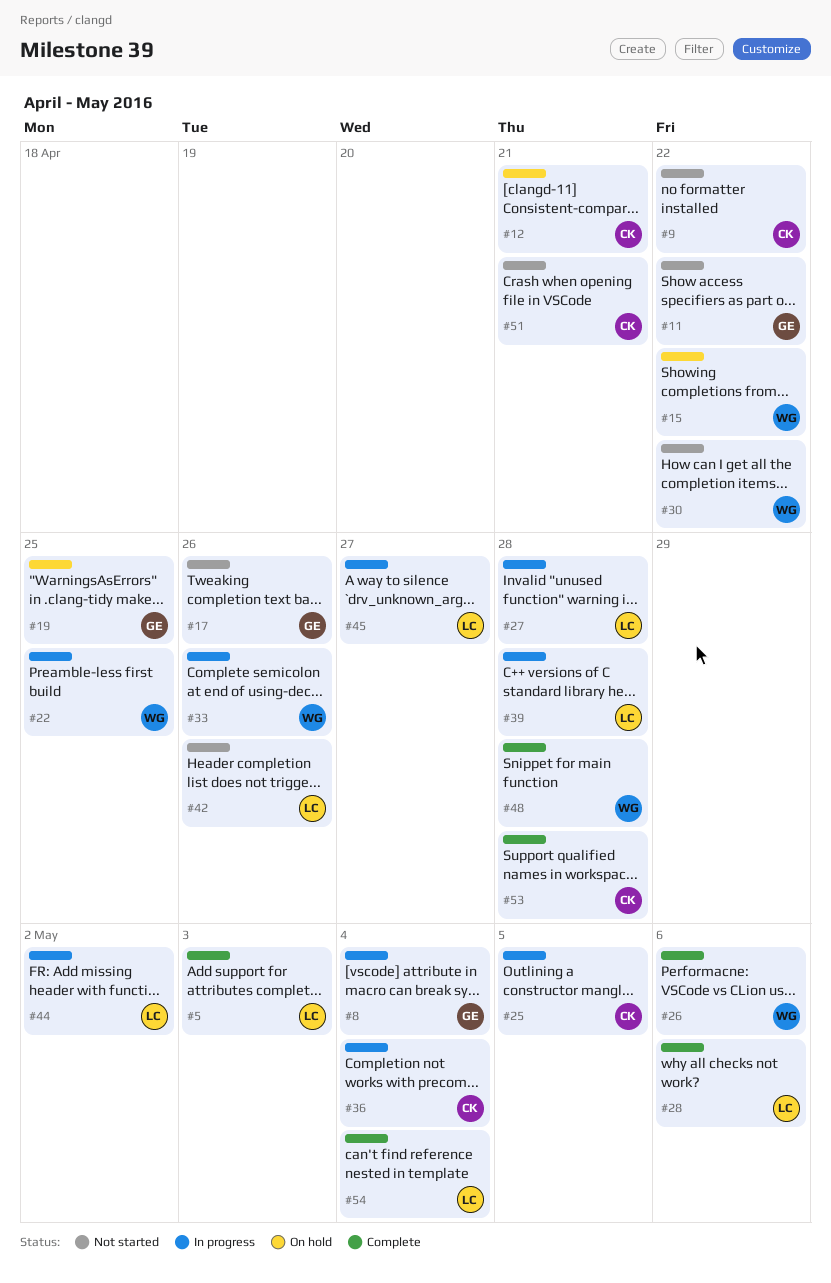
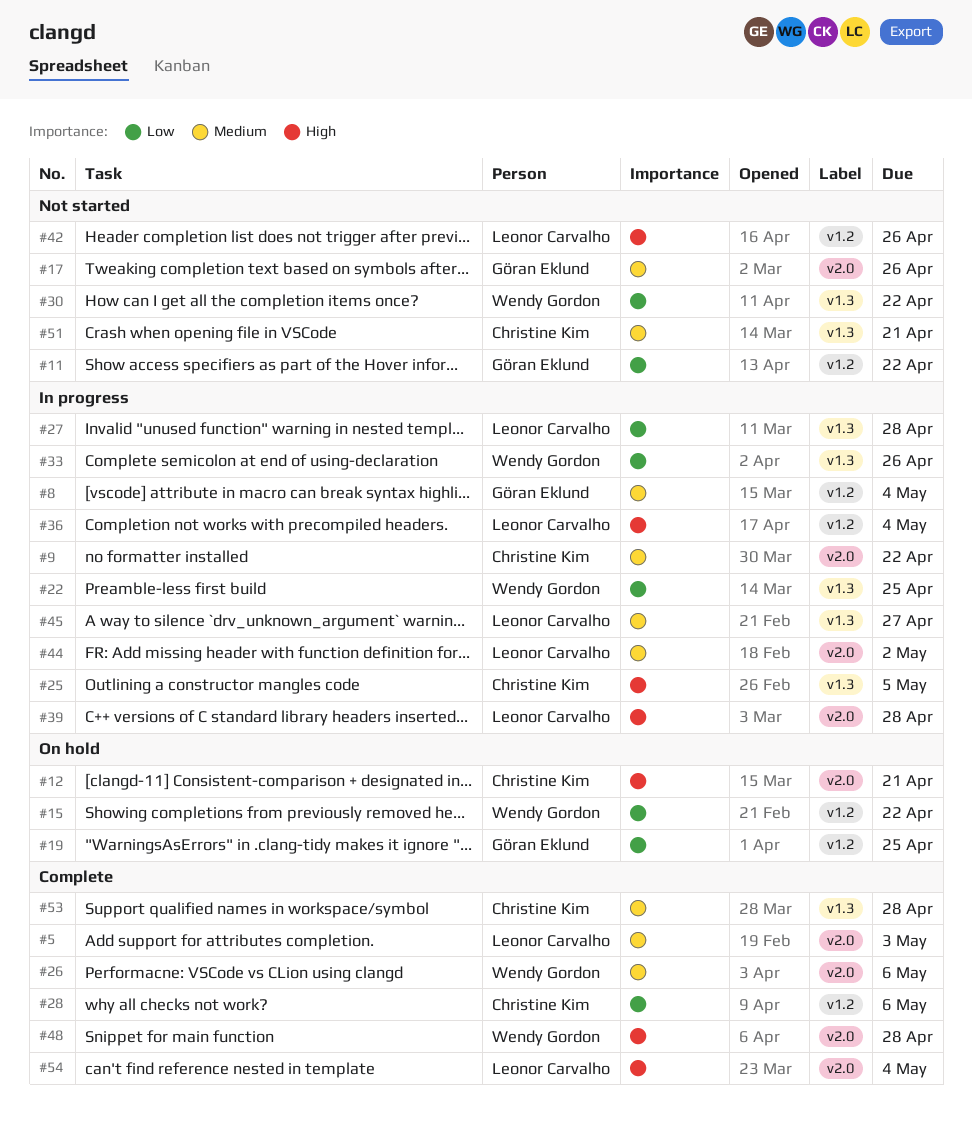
#9, status: Not started -> In progress
#28, owner: Leonor Carvalho -> Christine Kim
#36, owner: Christine Kim -> Leonor Carvalho

